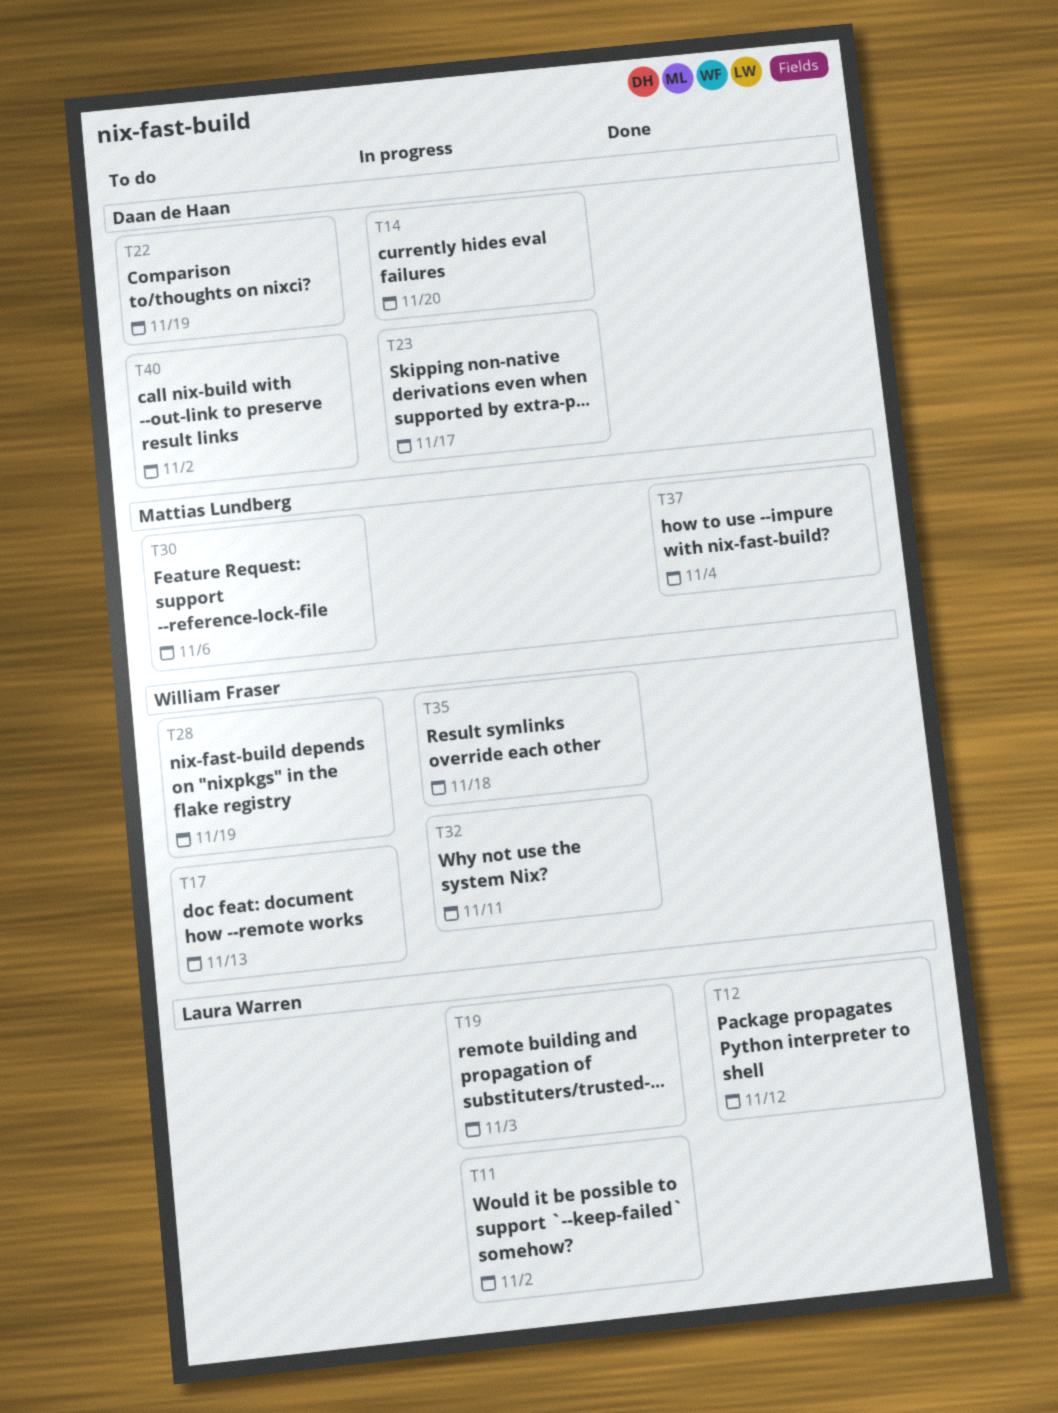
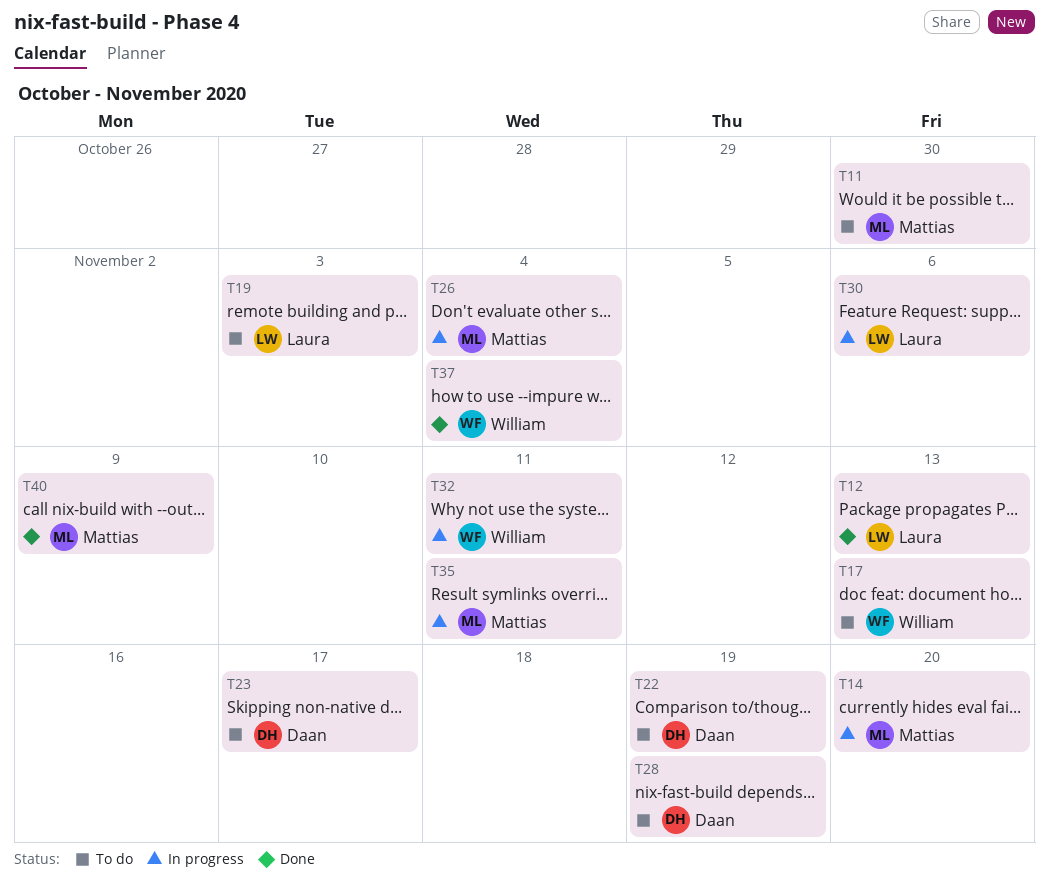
T11, status: In progress -> To do
T11, owner: Laura Warren -> Mattias Lundberg
T11, due: Nov 2 -> Oct 30
T12, due: Nov 12 -> Nov 13
T14, owner: Daan de Haan -> Mattias Lundberg
T19, status: In progress -> To do
T23, status: In progress -> To do
T26: none -> present
T28, owner: William Fraser -> Daan de Haan
T30, status: To do -> In progress
T30, owner: Mattias Lundberg -> Laura Warren
T35, owner: William Fraser -> Mattias Lundberg
T35, due: Nov 18 -> Nov 11
T37, owner: Mattias Lundberg -> William Fraser
T40, status: To do -> Done
T40, owner: Daan de Haan -> Mattias Lundberg
T40, due: Nov 2 -> Nov 9

